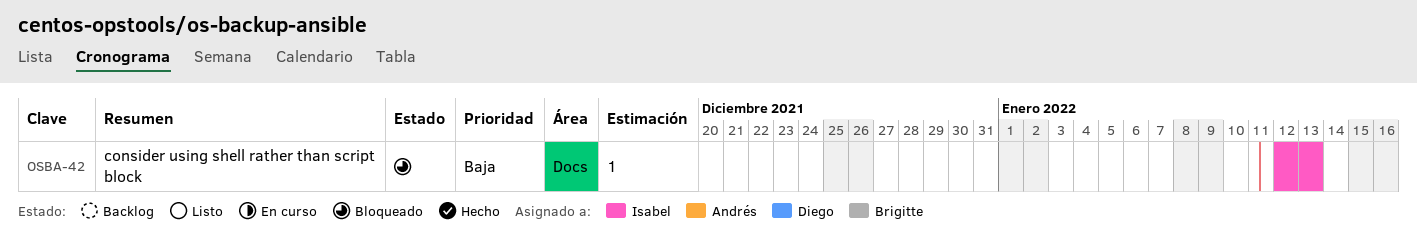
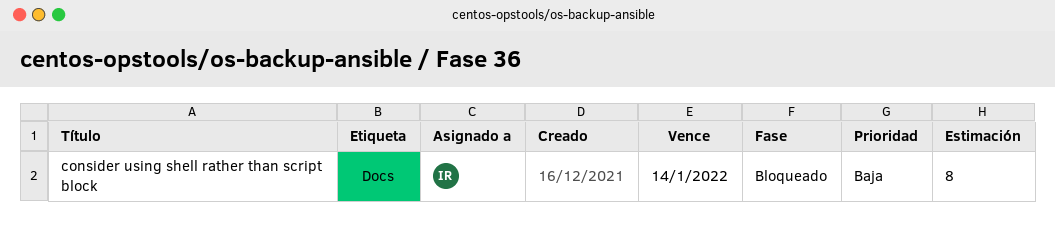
consider using shell rather than script block, estimate: 1 -> 8
consider using shell rather than script block, due: Jan 13 -> Jan 14

